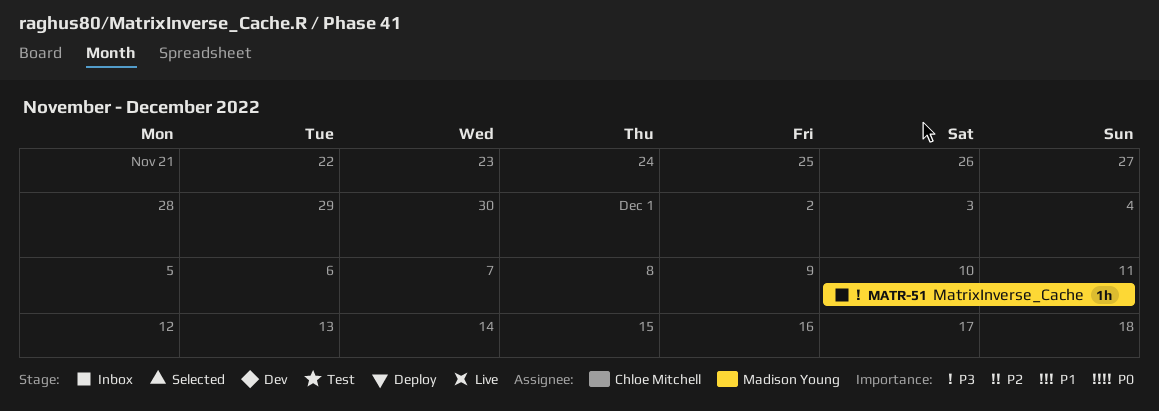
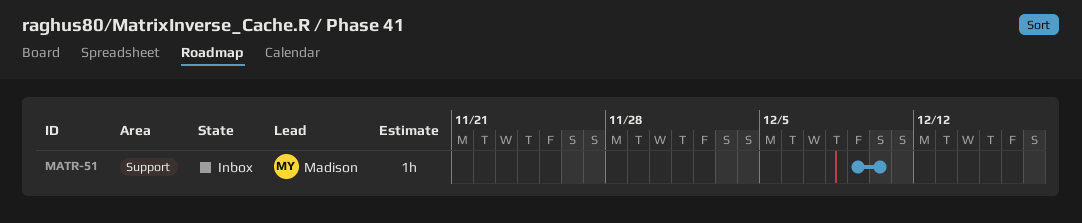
MATR-51, start: Dec 10 -> Dec 9
MATR-51, due: Dec 11 -> Dec 10

